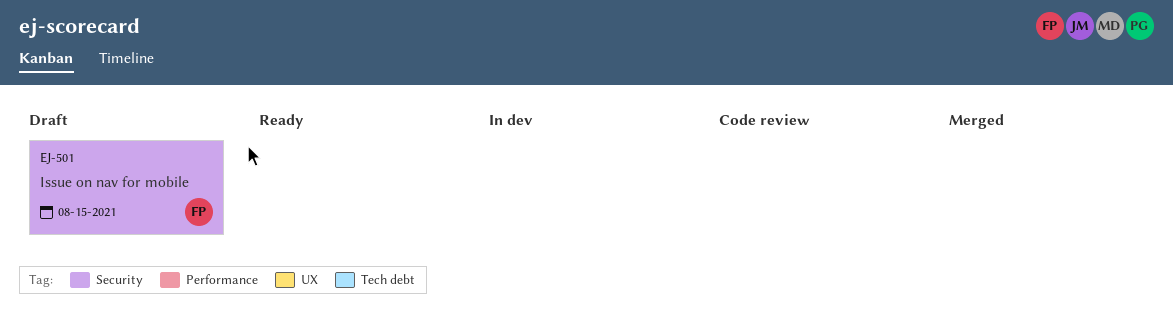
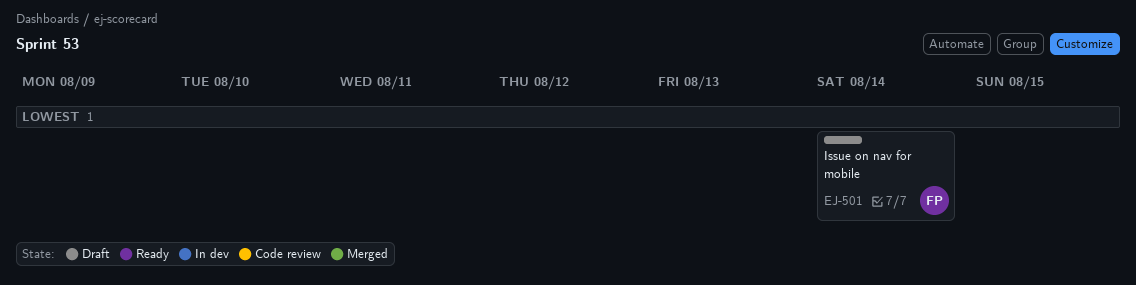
EJ-501, due: Aug 15 -> Aug 14

